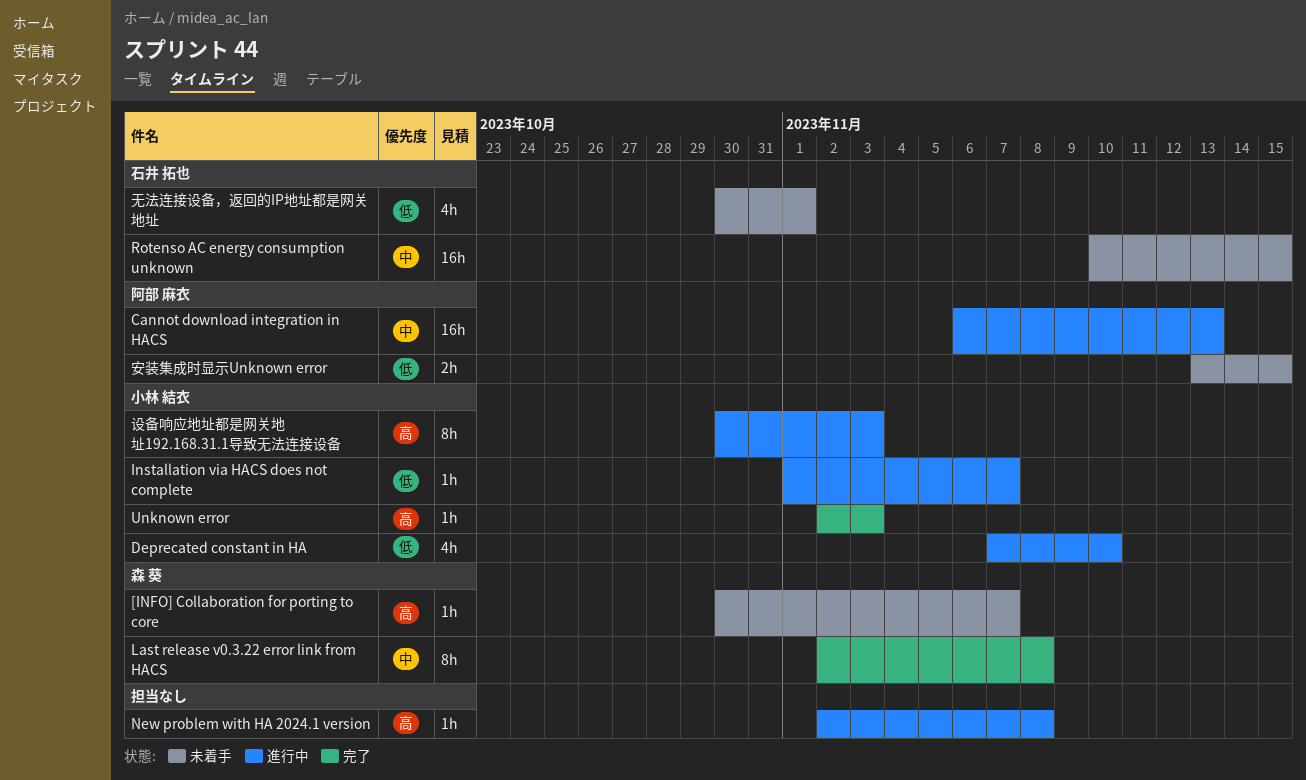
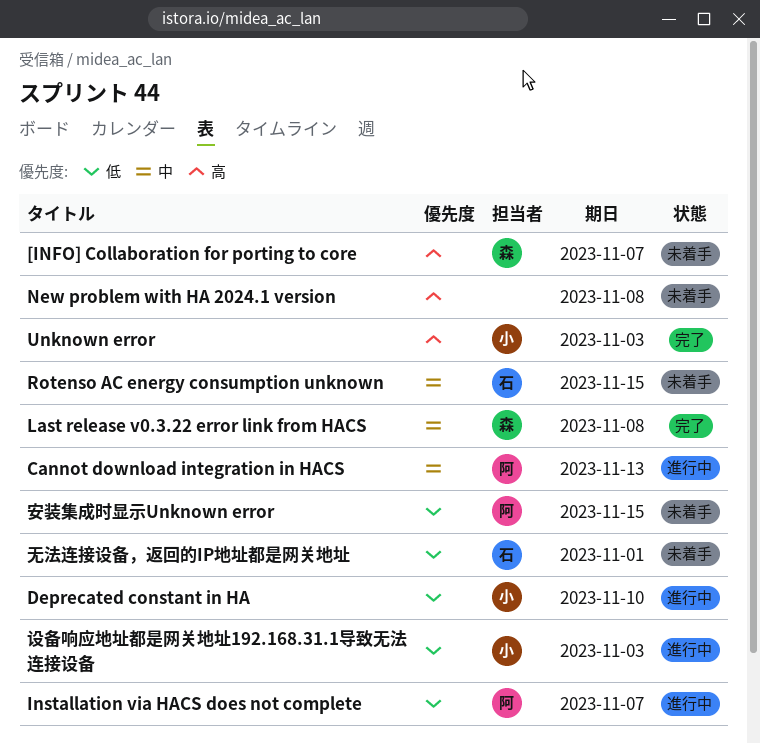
Installation via HACS does not complete, owner: 小林 結衣 -> 阿部 麻衣
New problem with HA 2024.1 version, status: 進行中 -> 未着手
设备响应地址都是网关地址192.168.31.1导致无法连接设备, priority: 高 -> 低

